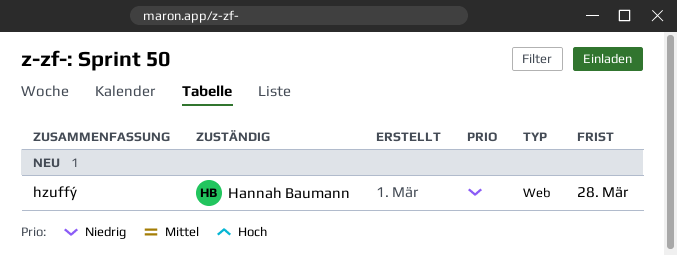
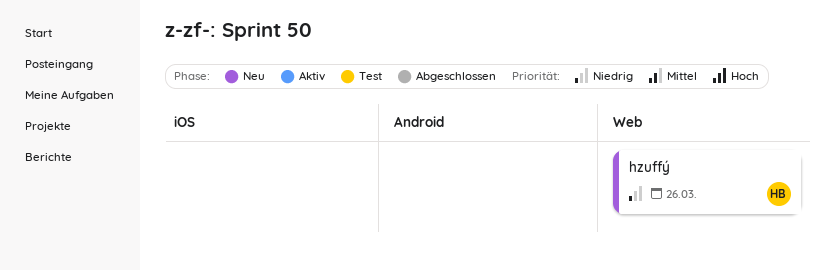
hzuffý, due: Mar 28 -> Mar 26

